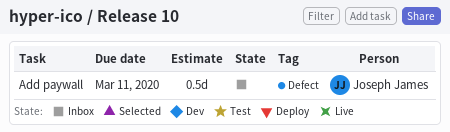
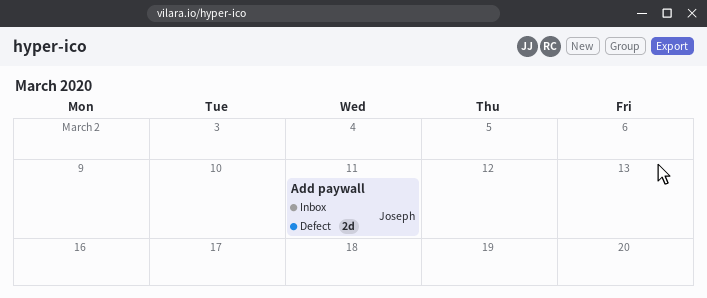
Add paywall, estimate: 0.5d -> 2d

